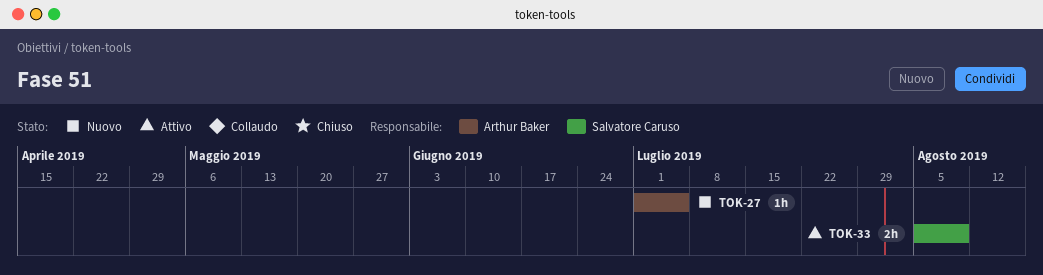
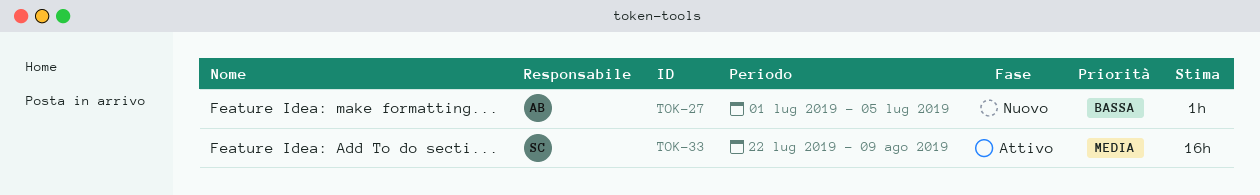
TOK-33, estimate: 2h -> 16h
TOK-33, start: Aug 5 -> Jul 22

